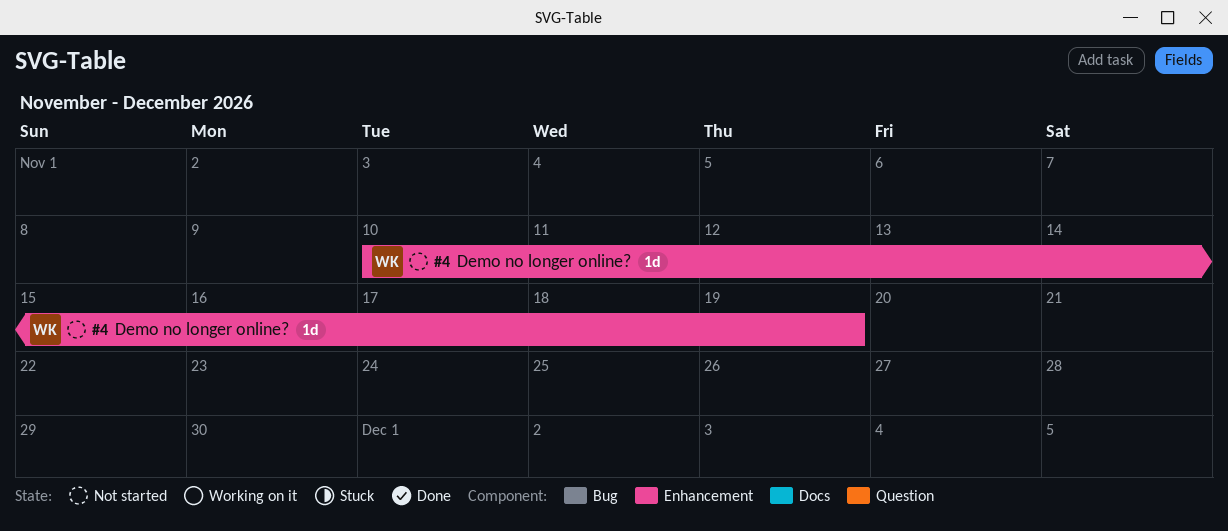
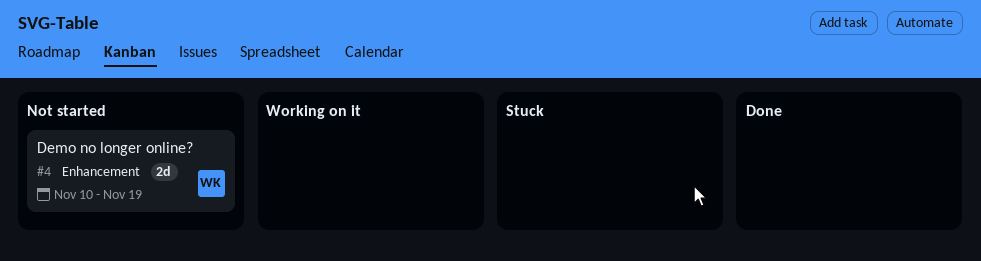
#4, estimate: 1d -> 2d

